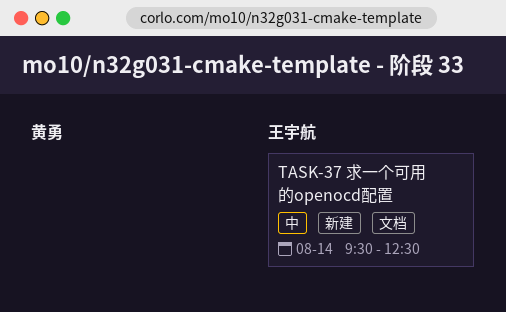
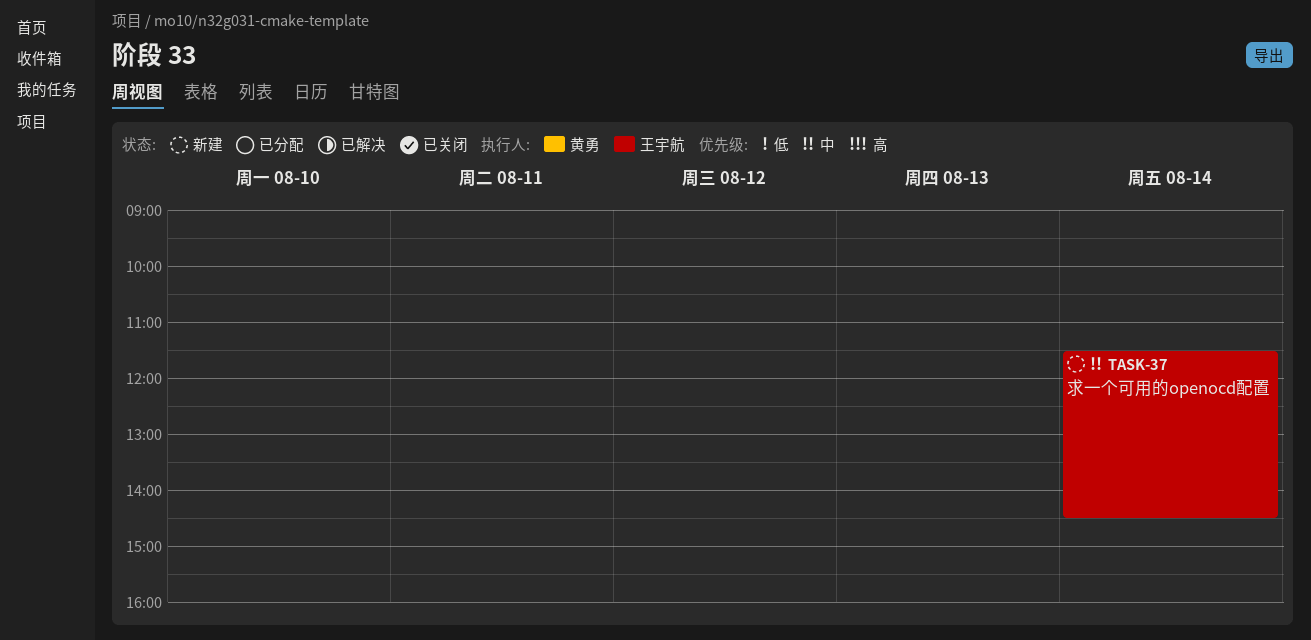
TASK-37, begins: 09:30 -> 11:30
TASK-37, ends: 12:30 -> 14:30

